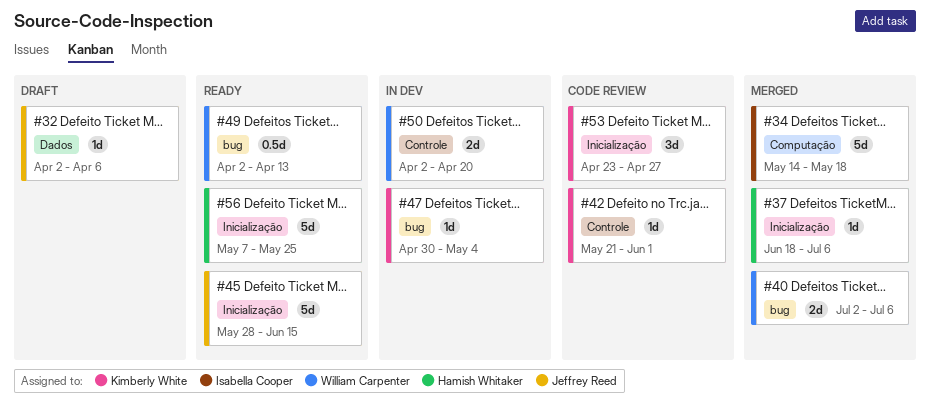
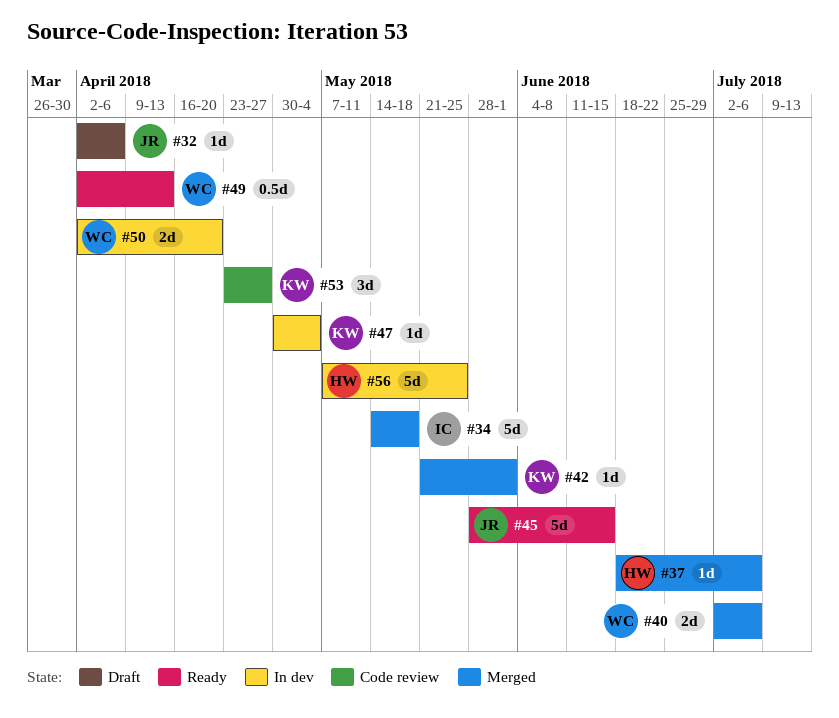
#42, status: Code review -> Merged
#56, status: Ready -> In dev

